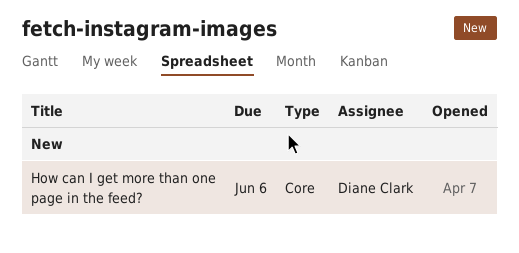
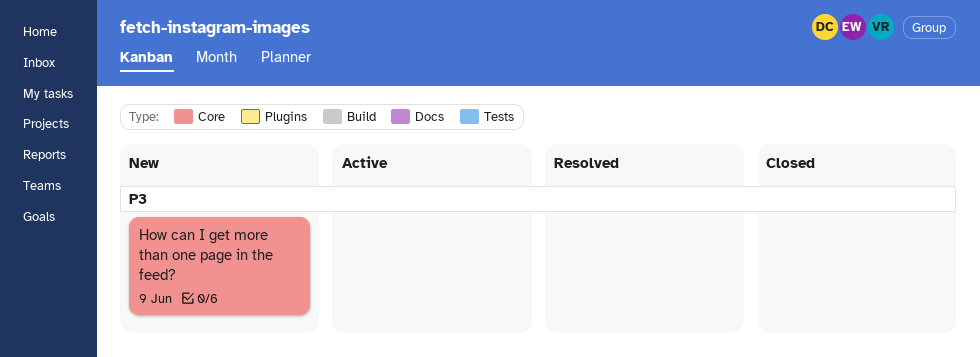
How can I get more than one page in the feed?, due: Jun 6 -> Jun 9

